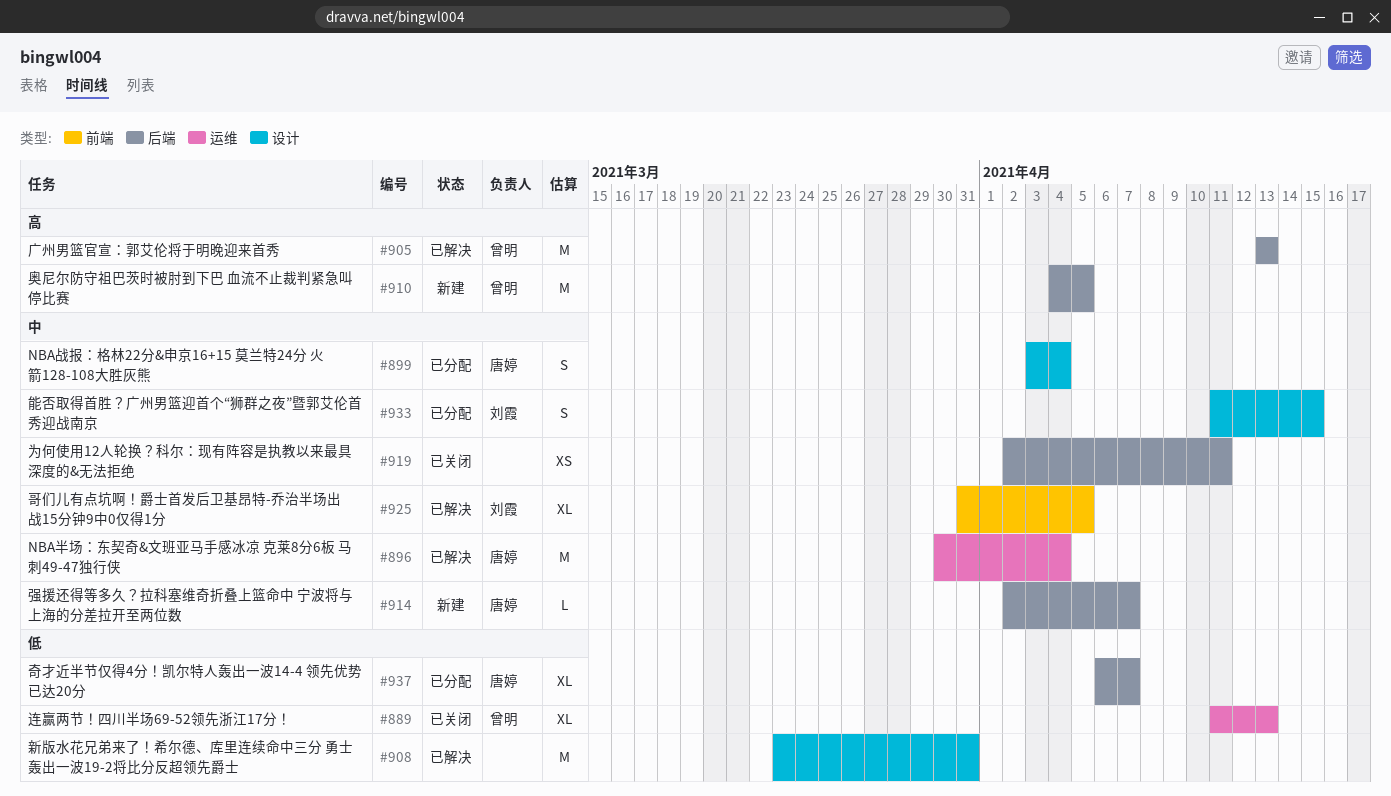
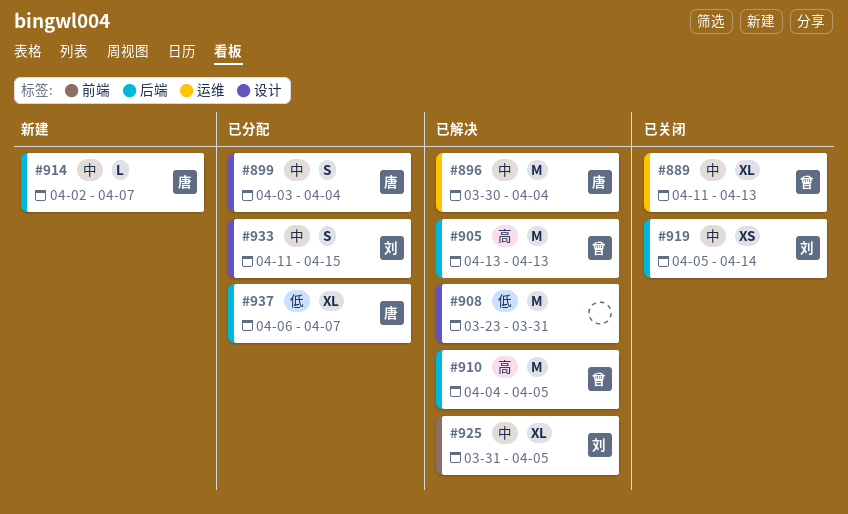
#889, priority: 低 -> 中
#910, status: 新建 -> 已解决
#919, owner: none -> 刘霞
#919, start: Apr 2 -> Apr 5
#919, due: Apr 11 -> Apr 14

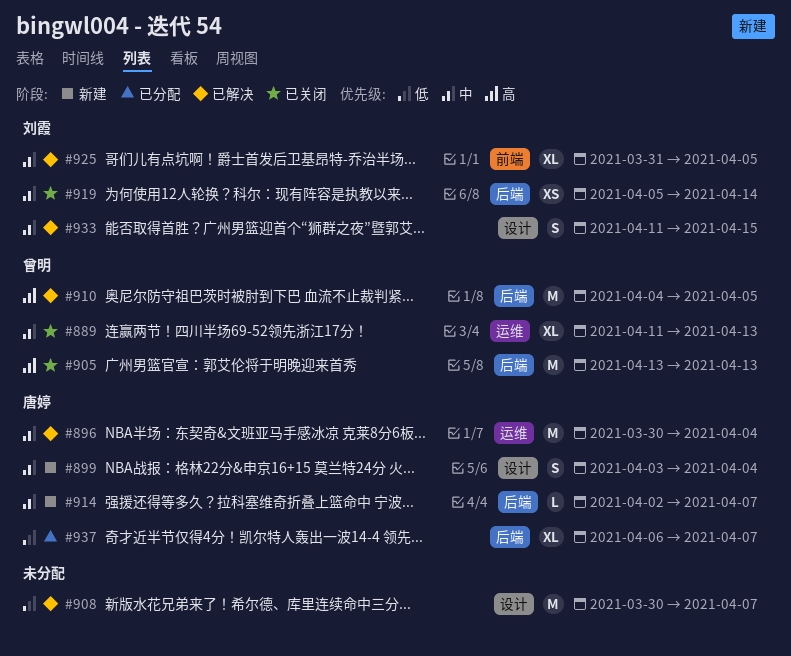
#899, status: 已分配 -> 新建
#905, status: 已解决 -> 已关闭
#908, start: Mar 23 -> Mar 30
#908, due: Mar 31 -> Apr 7
#933, status: 已分配 -> 已解决

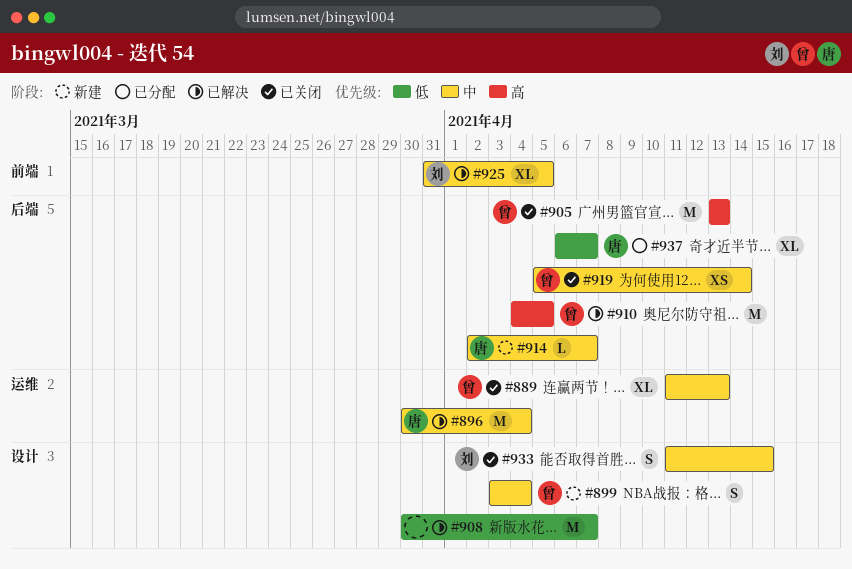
#899, owner: 唐婷 -> 曾明
#919, owner: 刘霞 -> 曾明
#933, status: 已解决 -> 已关闭

